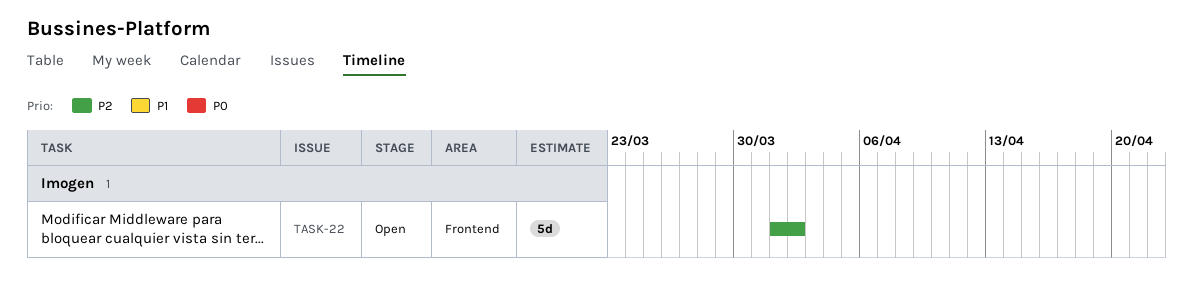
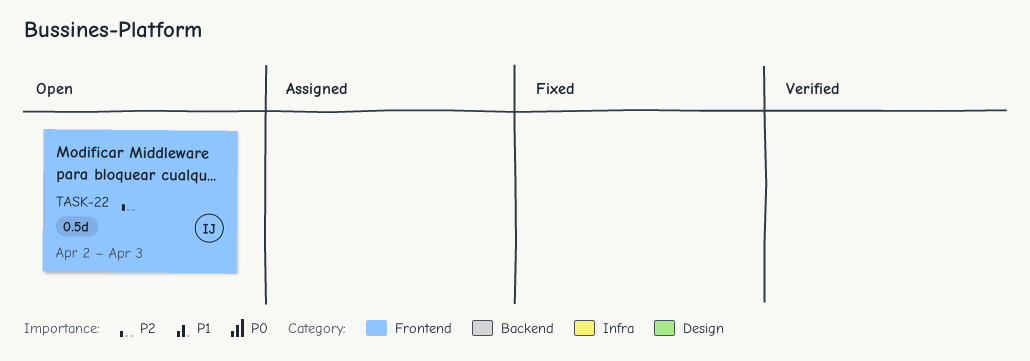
TASK-22, estimate: 5d -> 0.5d
TASK-22, start: Apr 1 -> Apr 2
TASK-22, due: Apr 2 -> Apr 3

